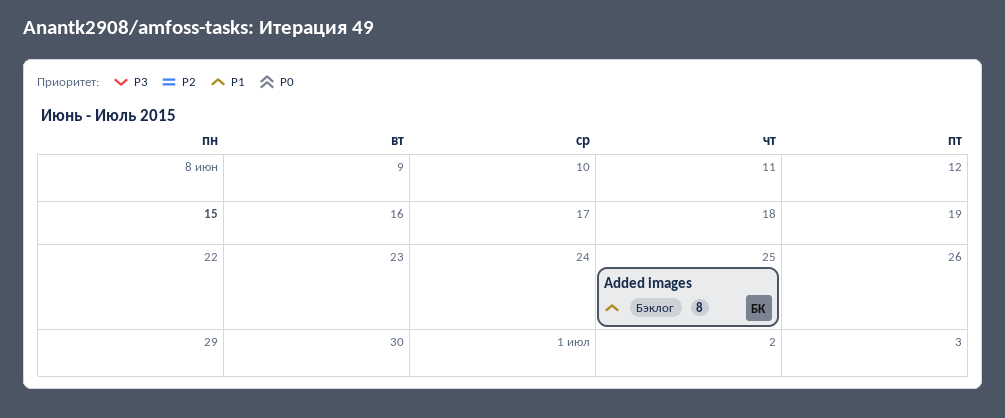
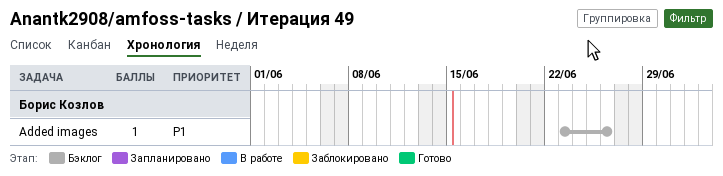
Added images, estimate: 8 -> 1
Added images, due: Jun 25 -> Jun 26

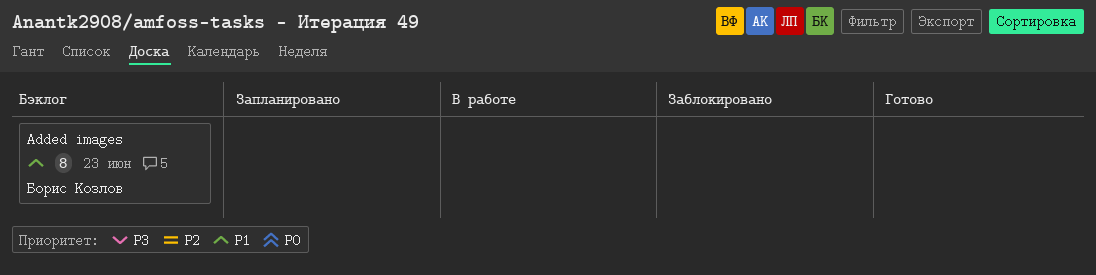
Added images, estimate: 1 -> 8
Added images, due: Jun 26 -> Jun 23

